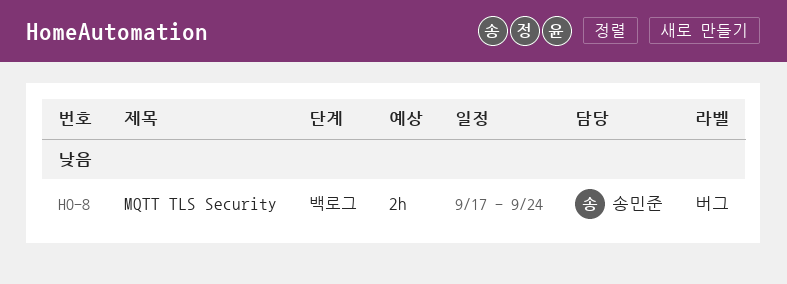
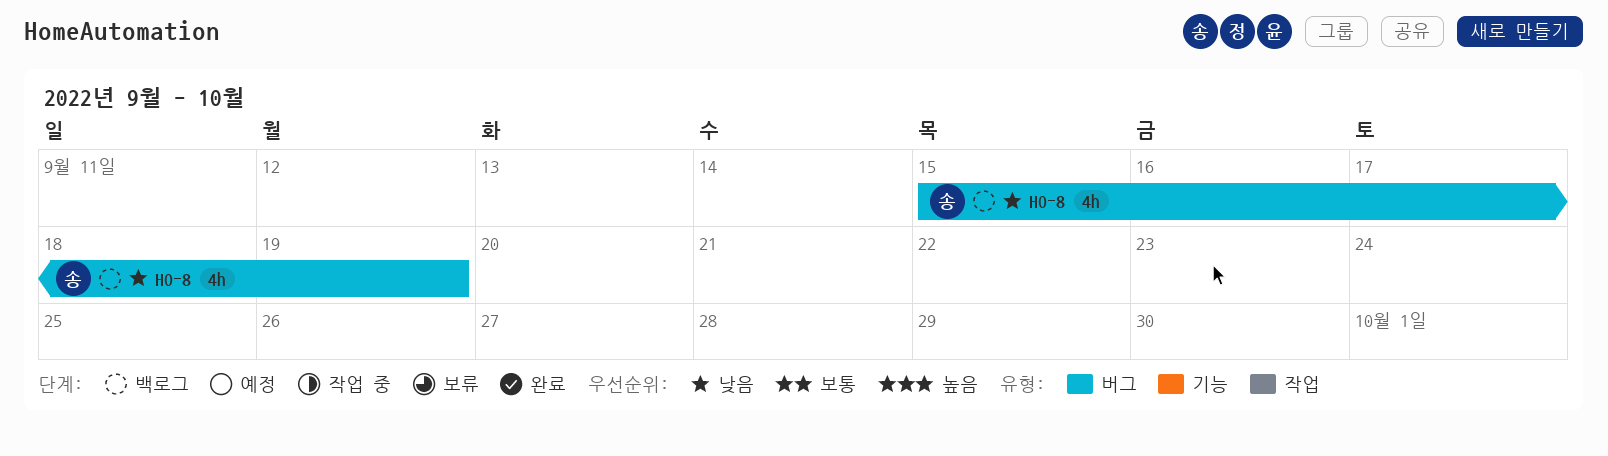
HO-8, estimate: 2h -> 4h
HO-8, start: Sep 17 -> Sep 15
HO-8, due: Sep 24 -> Sep 19

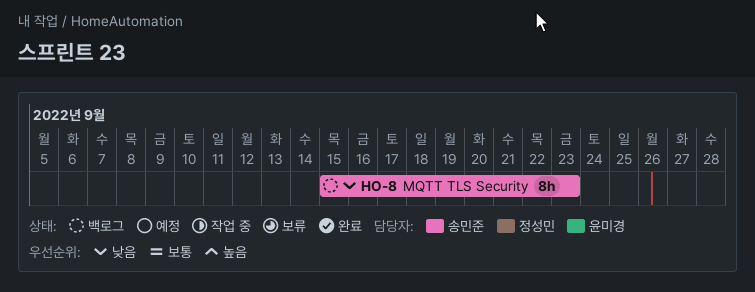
HO-8, estimate: 4h -> 8h
HO-8, due: Sep 19 -> Sep 23

